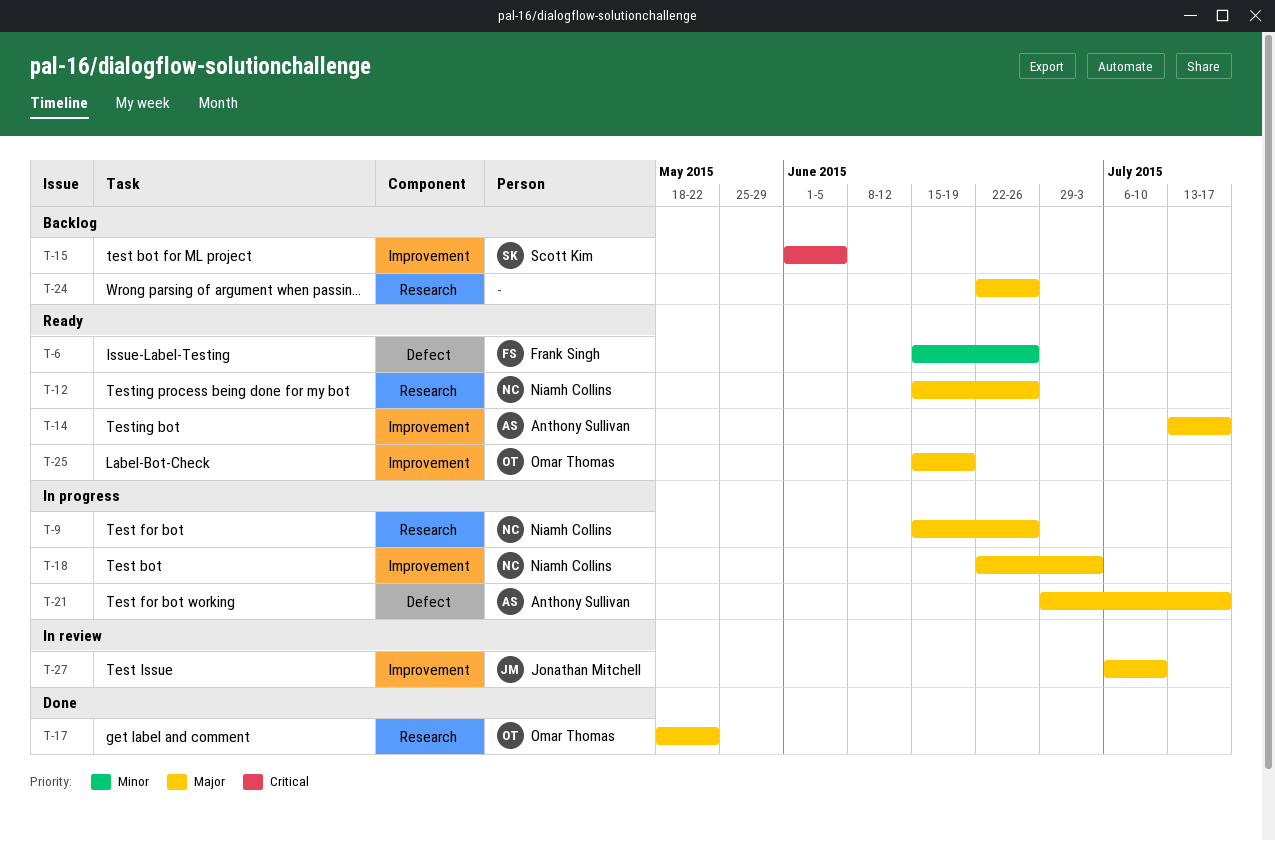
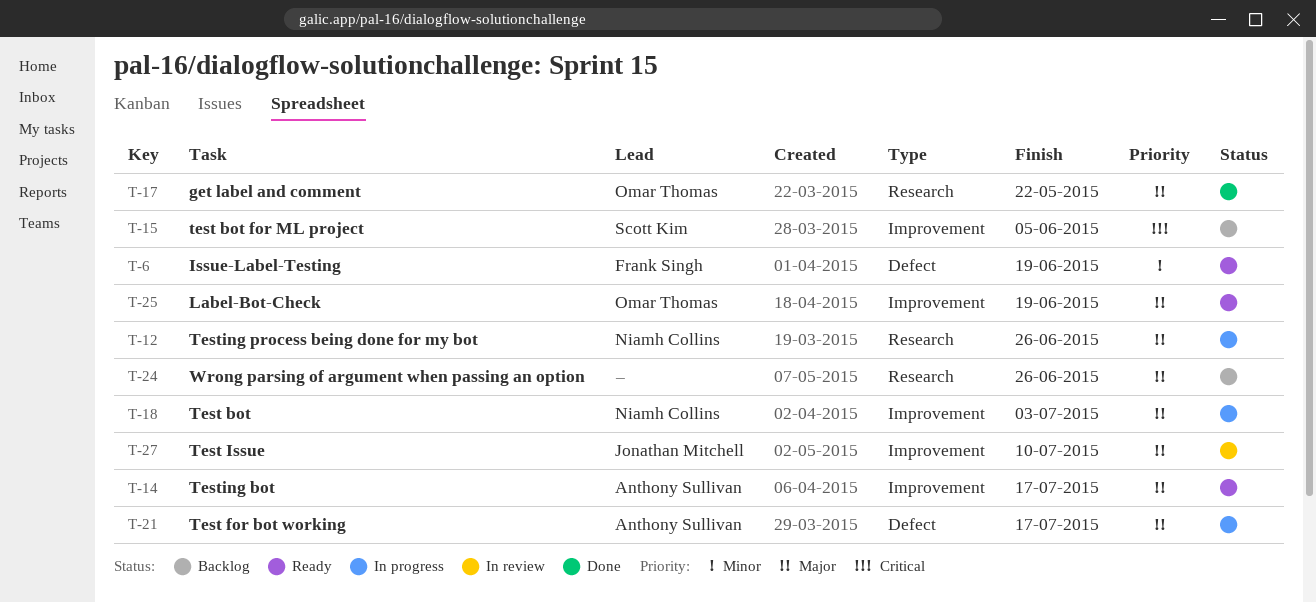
T-6, due: Jun 26 -> Jun 19
T-9: present -> none
T-12, status: Ready -> In progress

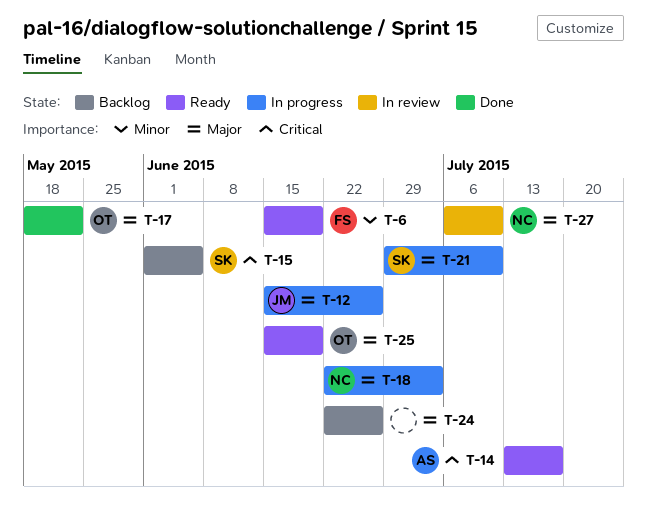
T-12, owner: Niamh Collins -> Jonathan Mitchell
T-14, priority: Major -> Critical
T-21, owner: Anthony Sullivan -> Scott Kim
T-21, due: Jul 17 -> Jul 10
T-27, owner: Jonathan Mitchell -> Niamh Collins

